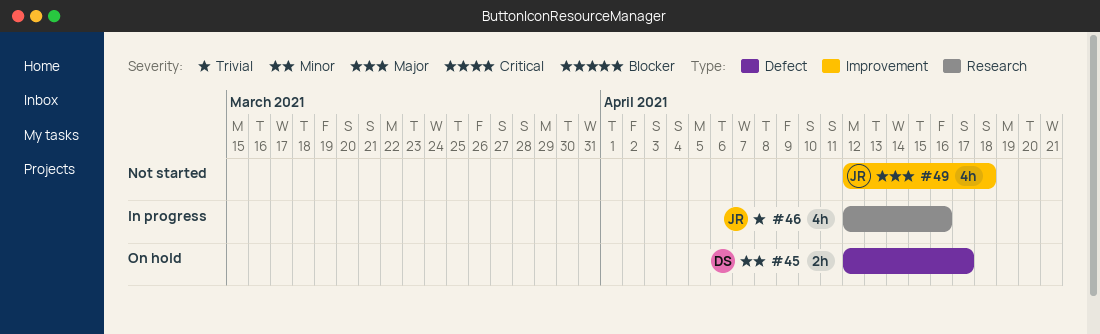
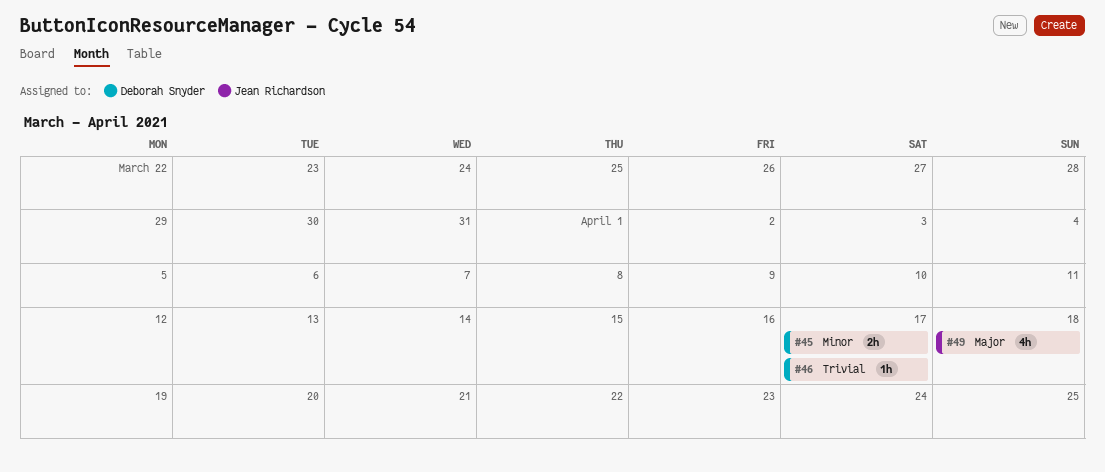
#46, owner: Jean Richardson -> Deborah Snyder
#46, estimate: 4h -> 1h
#46, due: Apr 16 -> Apr 17

